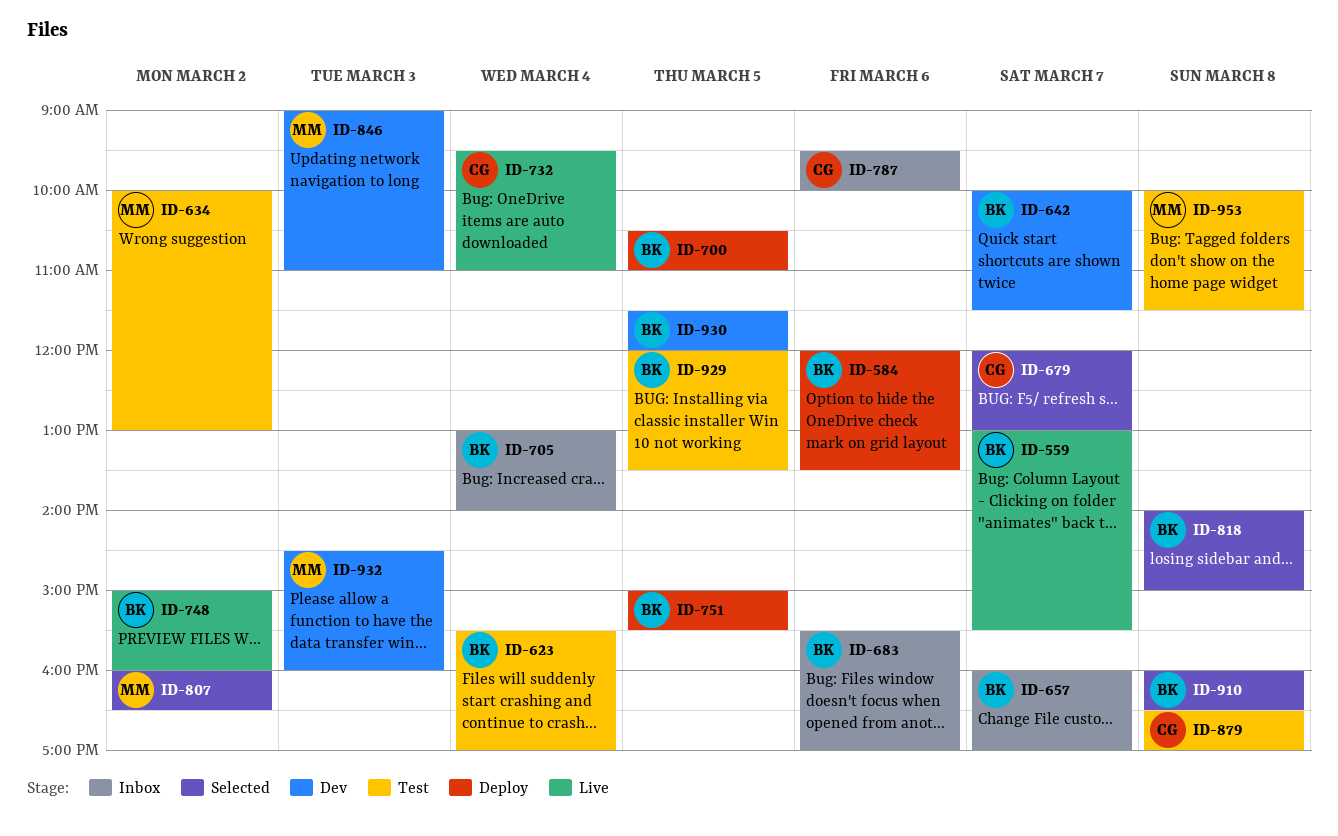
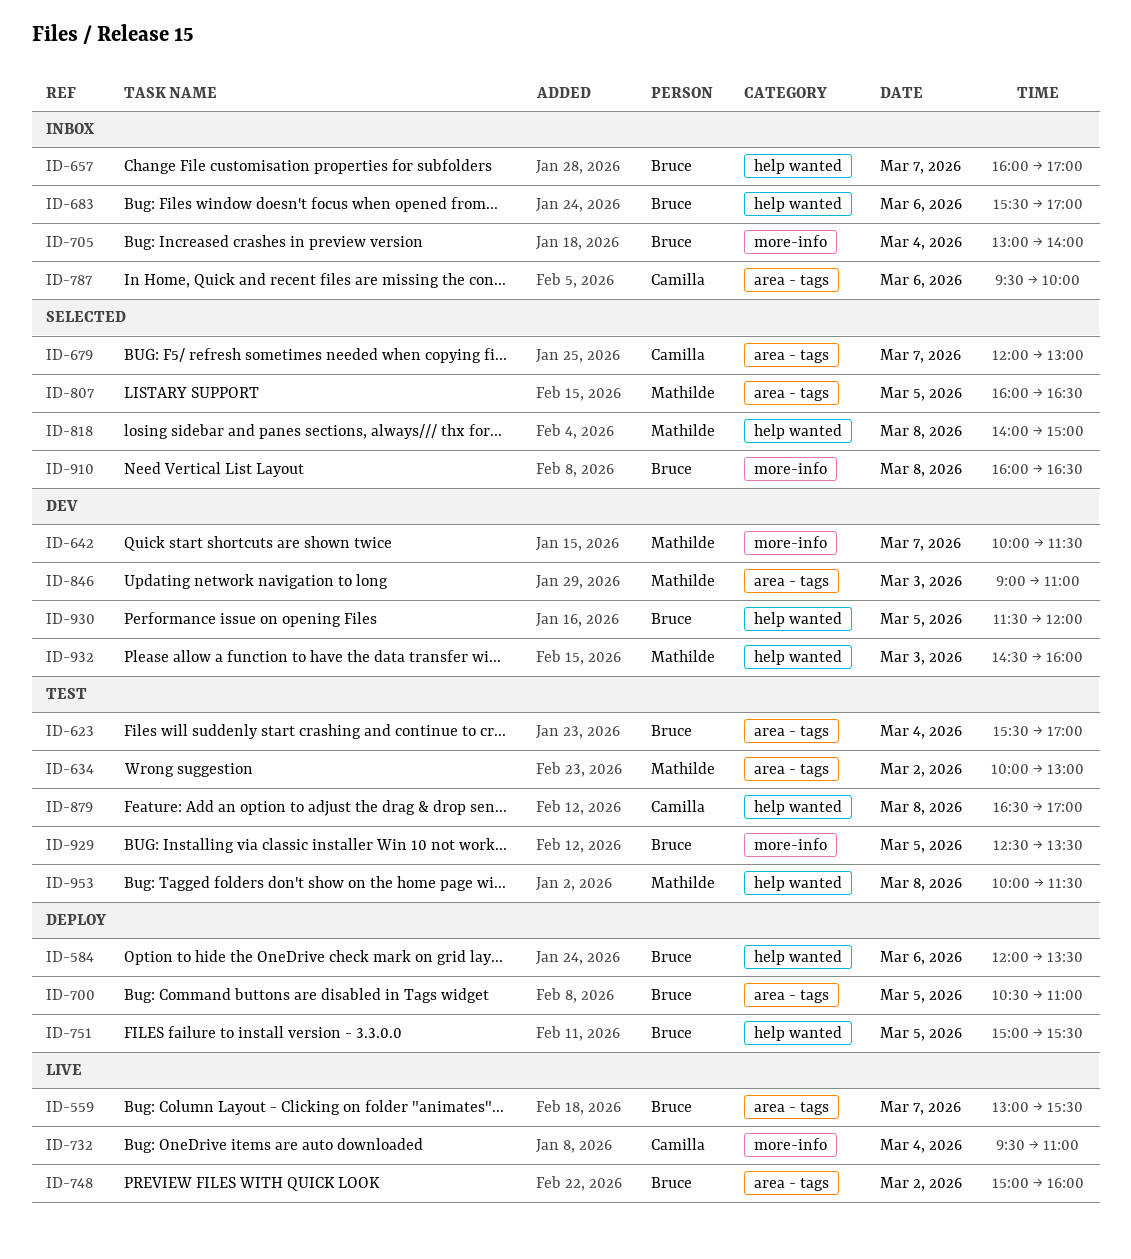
ID-642, owner: Bruce -> Mathilde
ID-807, day: Mar 2 -> Mar 5
ID-818, owner: Bruce -> Mathilde
ID-929, begins: 12:00 -> 12:30

